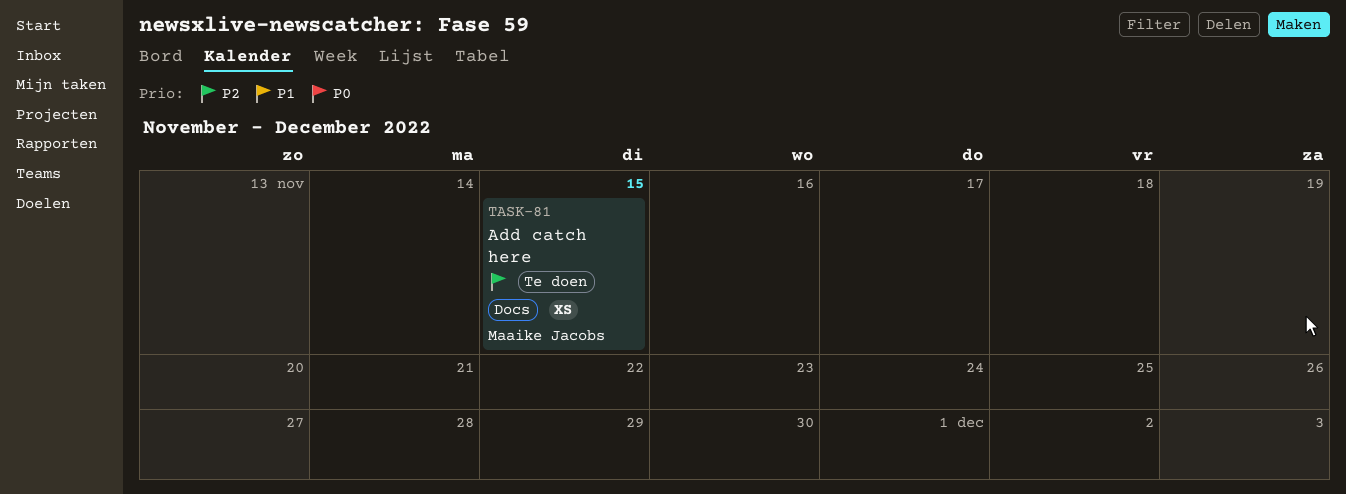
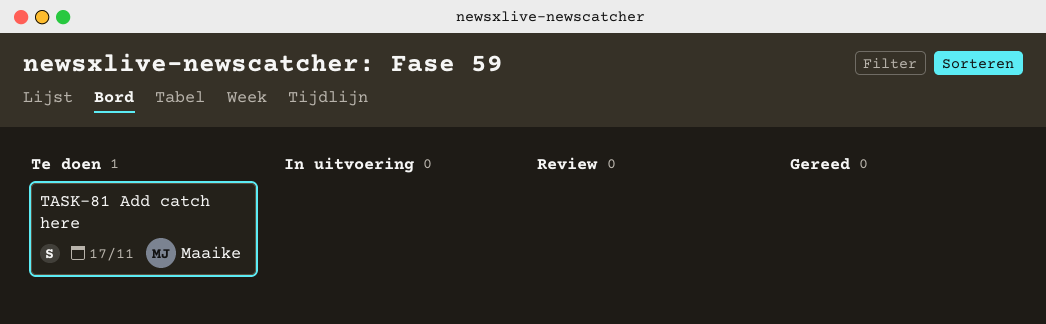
TASK-81, estimate: XS -> S
TASK-81, due: Nov 15 -> Nov 17

